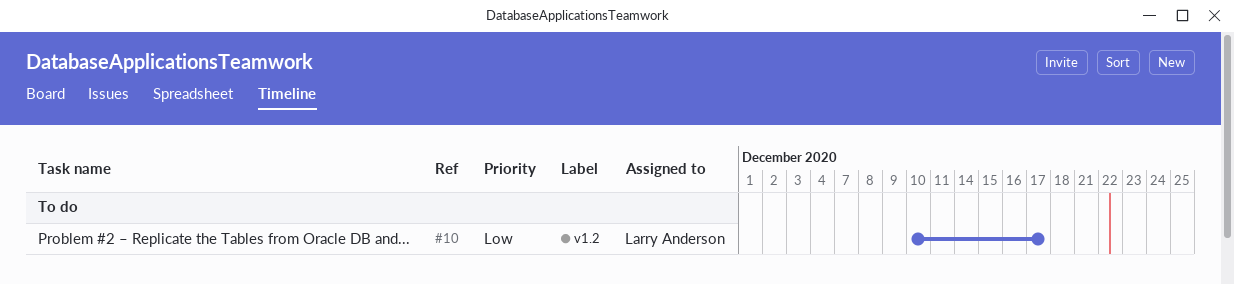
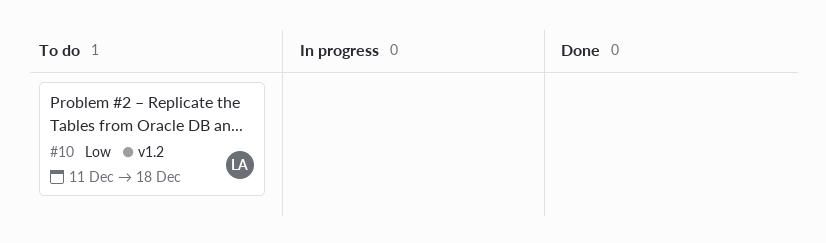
#10, start: Dec 10 -> Dec 11
#10, due: Dec 17 -> Dec 18

